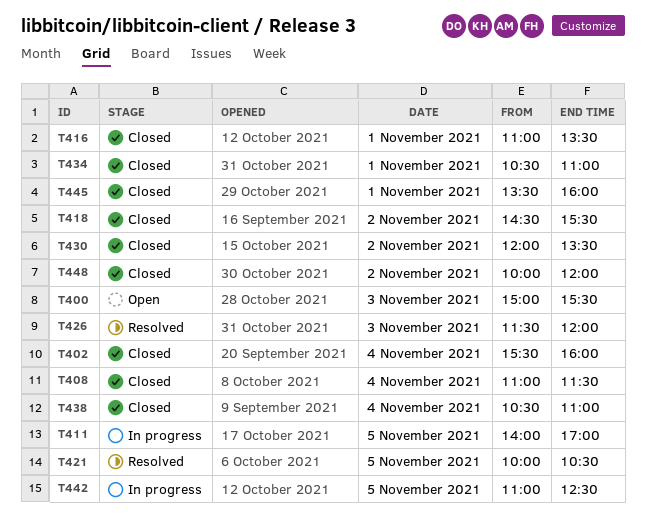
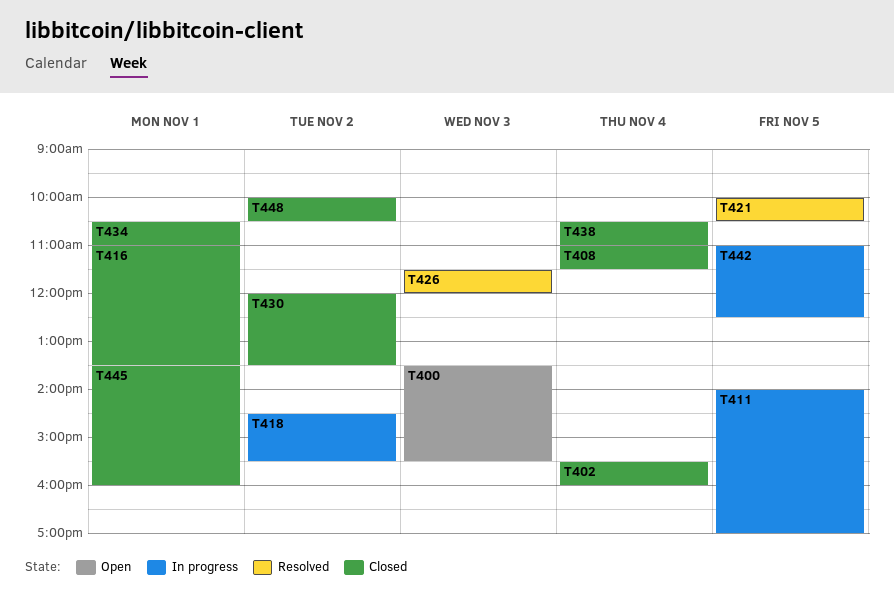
T400, begins: 15:00 -> 13:30
T418, status: Closed -> In progress
T448, ends: 12:00 -> 10:30

